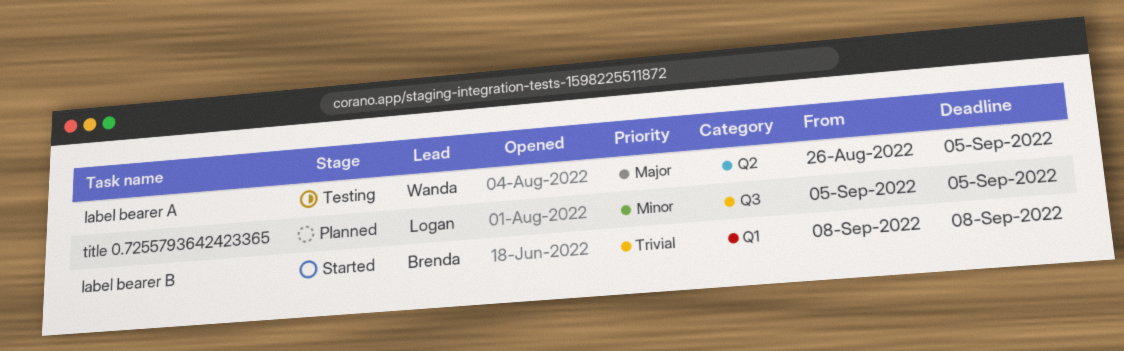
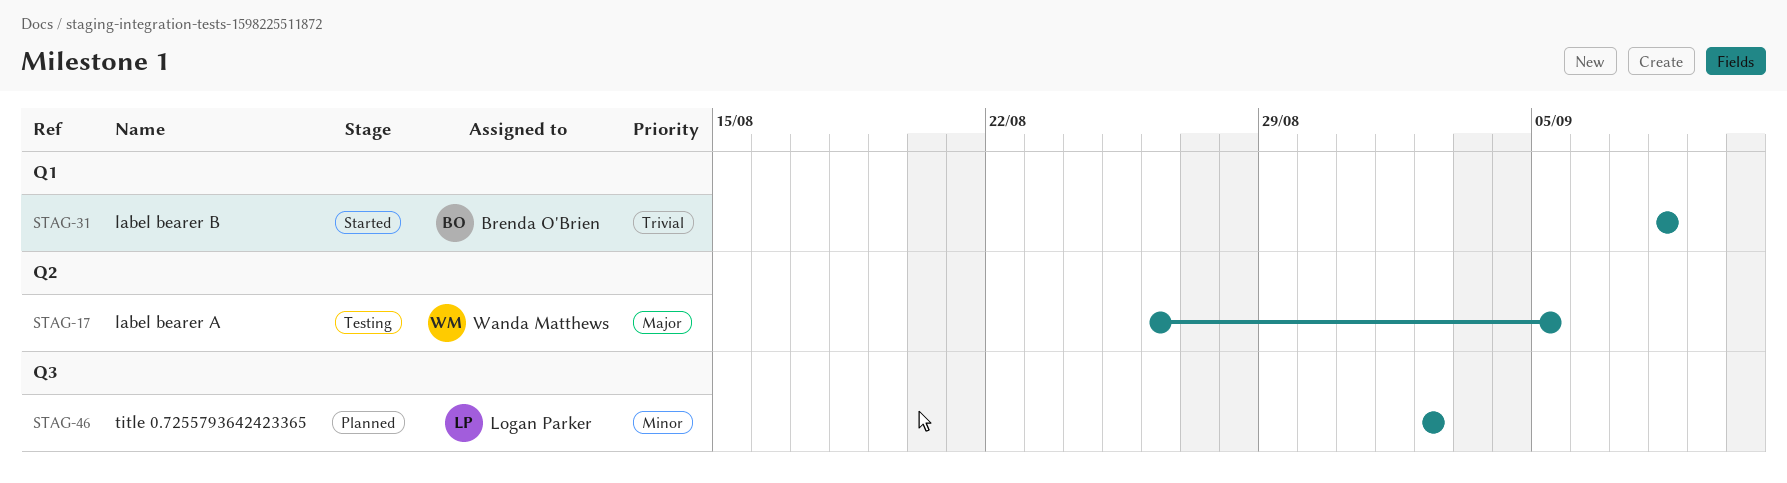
title 0.7255793642423365, start: Sep 5 -> Sep 2
title 0.7255793642423365, due: Sep 5 -> Sep 2

